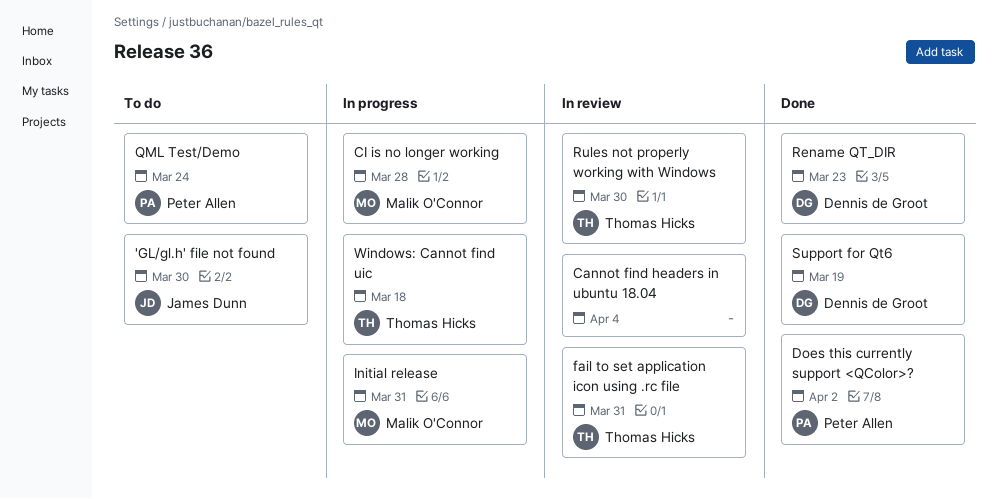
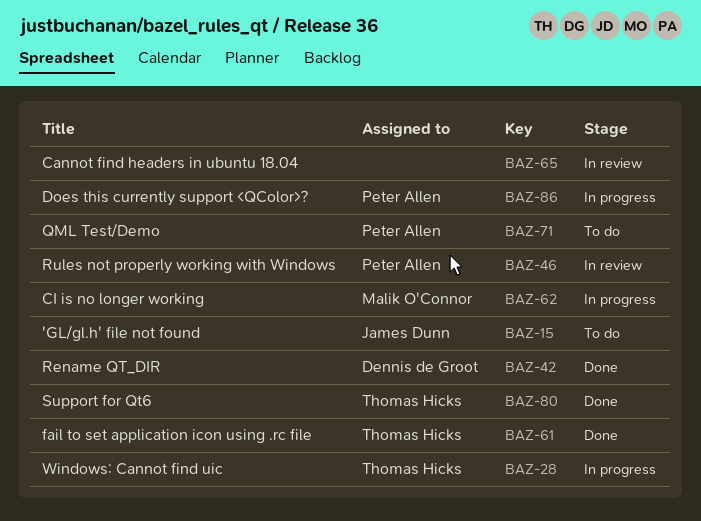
Does this currently support <QColor>?, status: Done -> In progress
fail to set application icon using .rc file, status: In review -> Done
Initial release: present -> none
Rules not properly working with Windows, owner: Thomas Hicks -> Peter Allen
Support for Qt6, owner: Dennis de Groot -> Thomas Hicks

